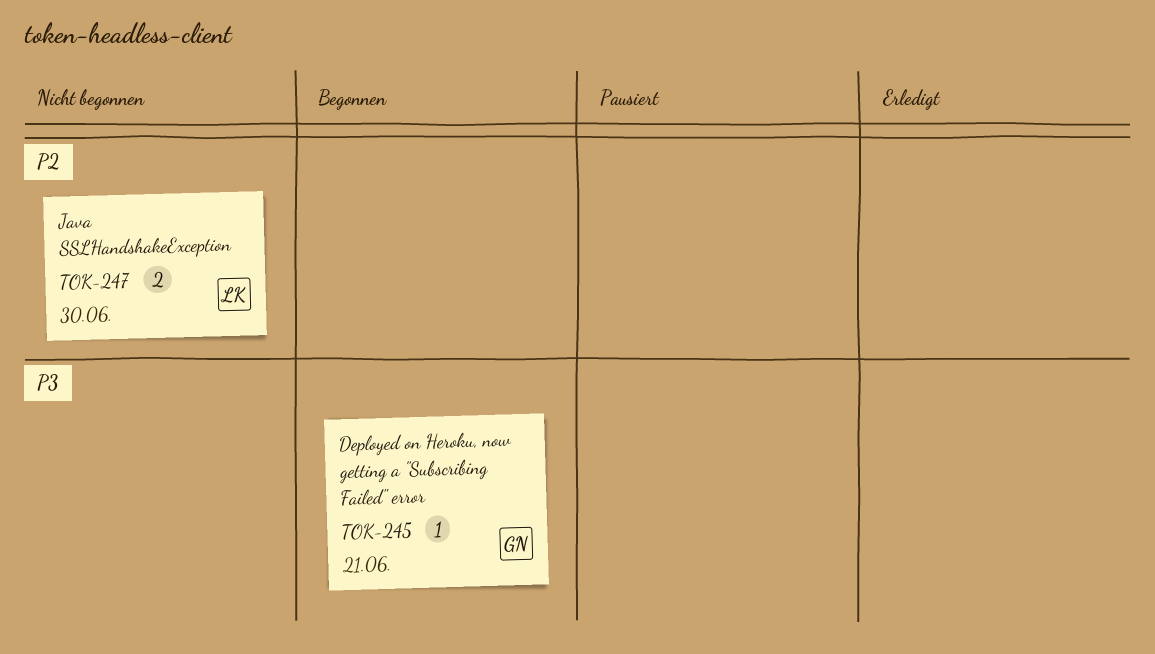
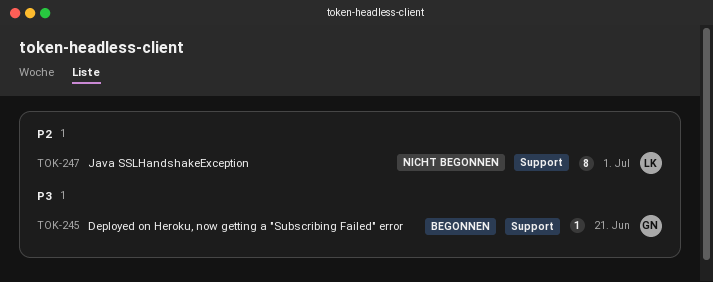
TOK-247, estimate: 2 -> 8
TOK-247, due: Jun 30 -> Jul 1

